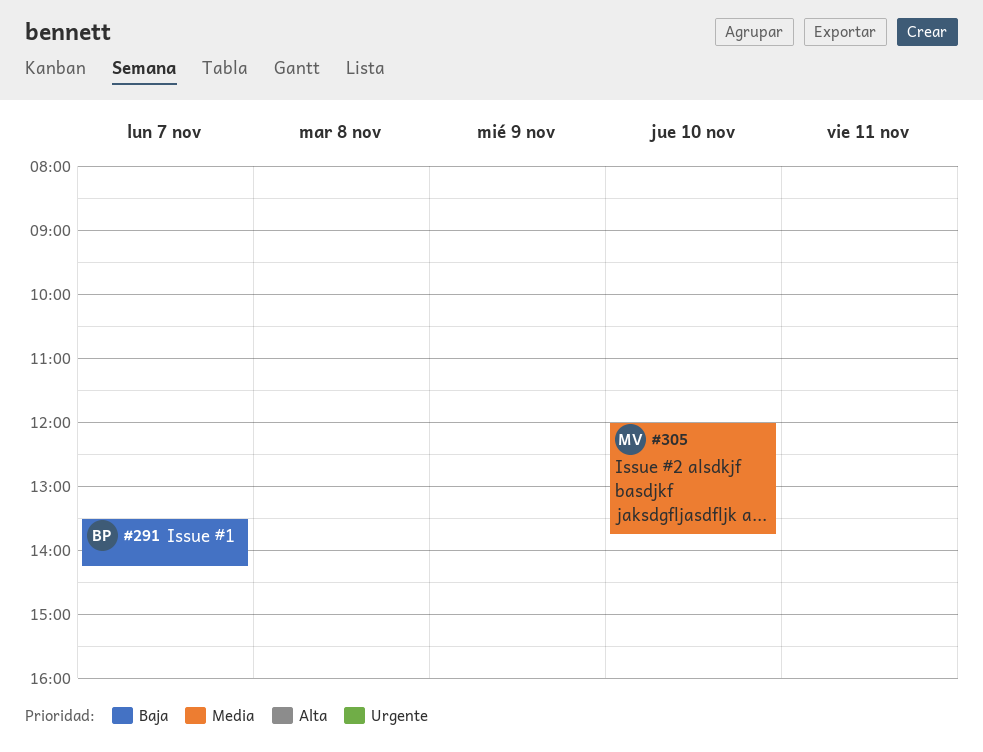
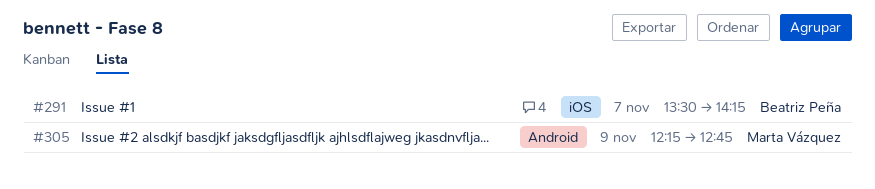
#305, day: Nov 10 -> Nov 9
#305, begins: 12:00 -> 12:15
#305, ends: 13:45 -> 12:45

